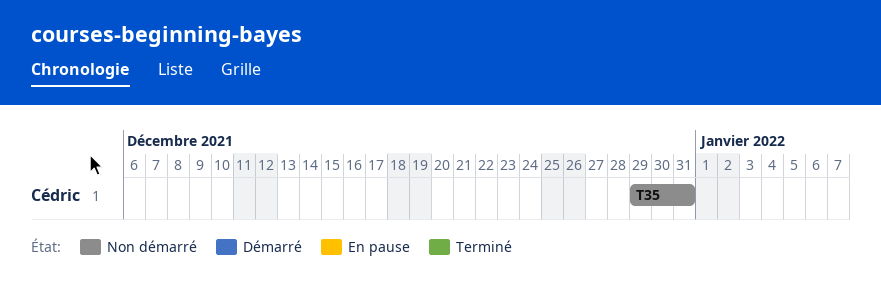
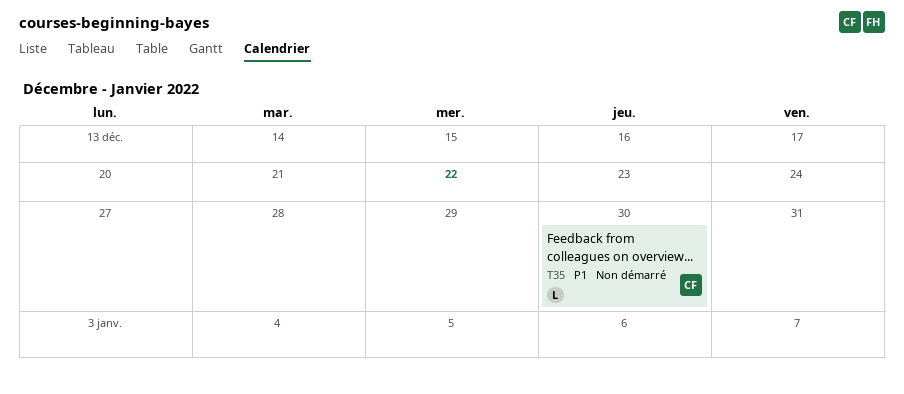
T35, due: Dec 31 -> Dec 30

